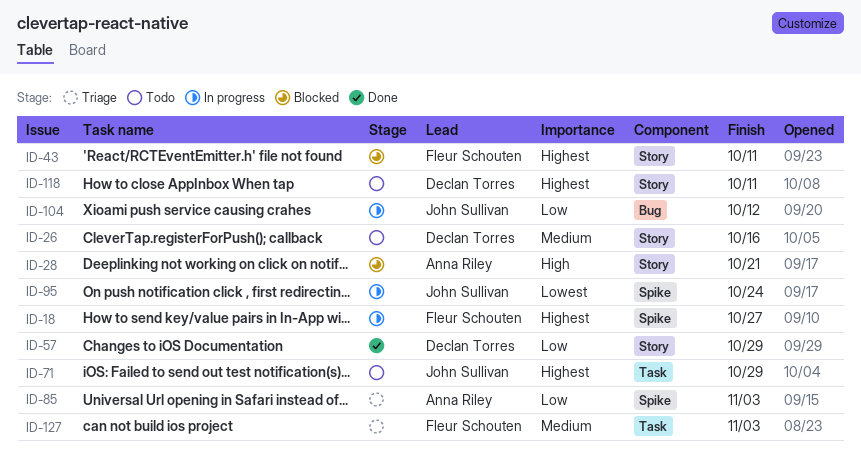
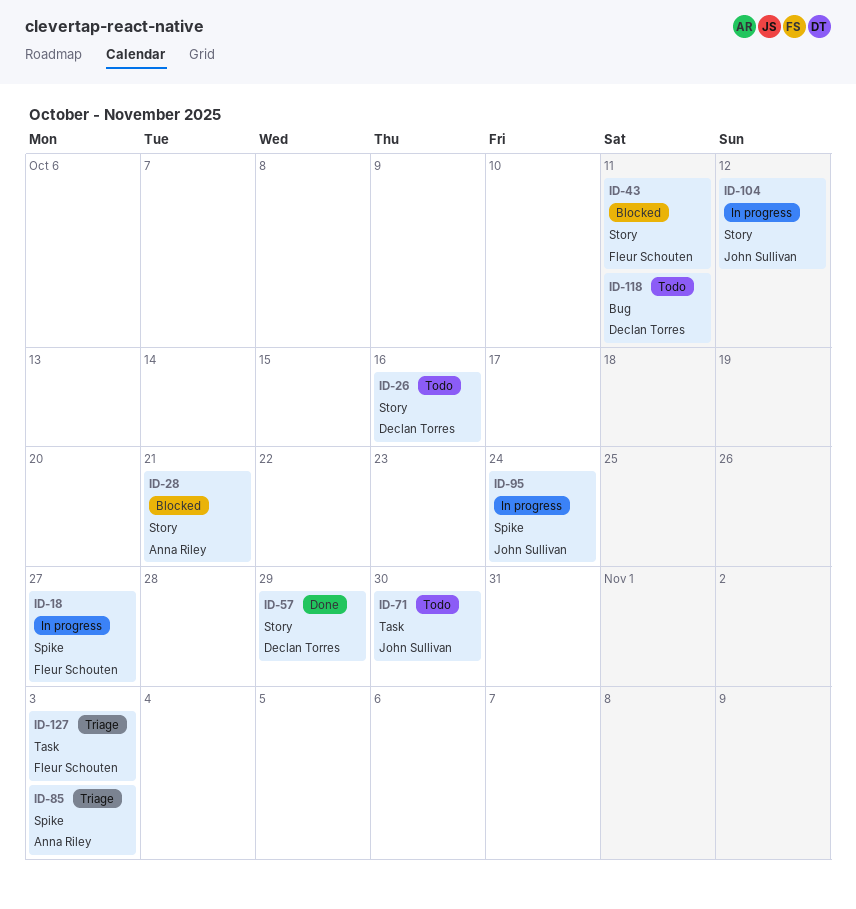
ID-71, due: Oct 29 -> Oct 30
ID-104, label: Bug -> Story
ID-118, label: Story -> Bug

